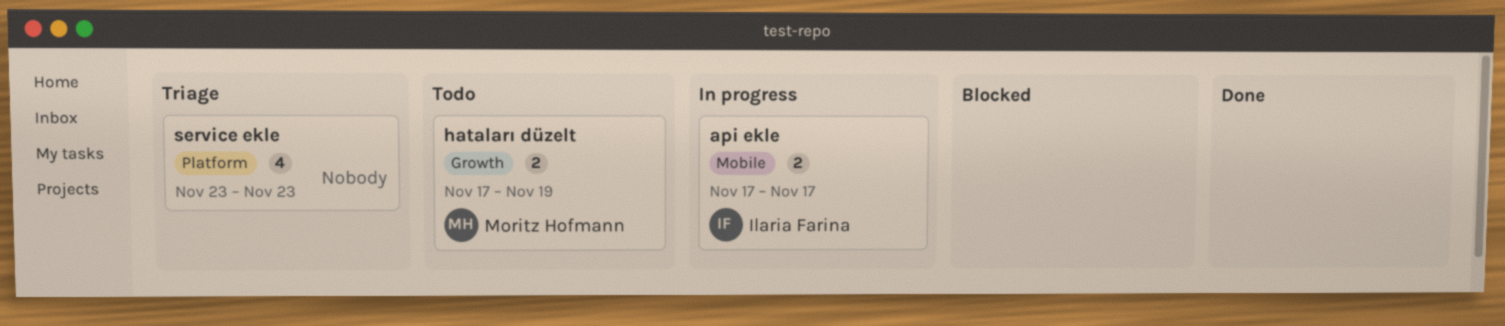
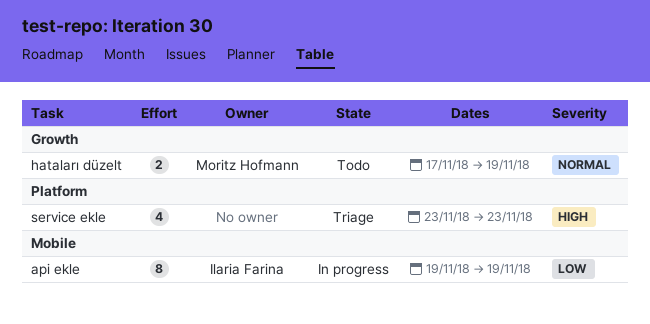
api ekle, estimate: 2 -> 8
api ekle, start: Nov 17 -> Nov 19
api ekle, due: Nov 17 -> Nov 19

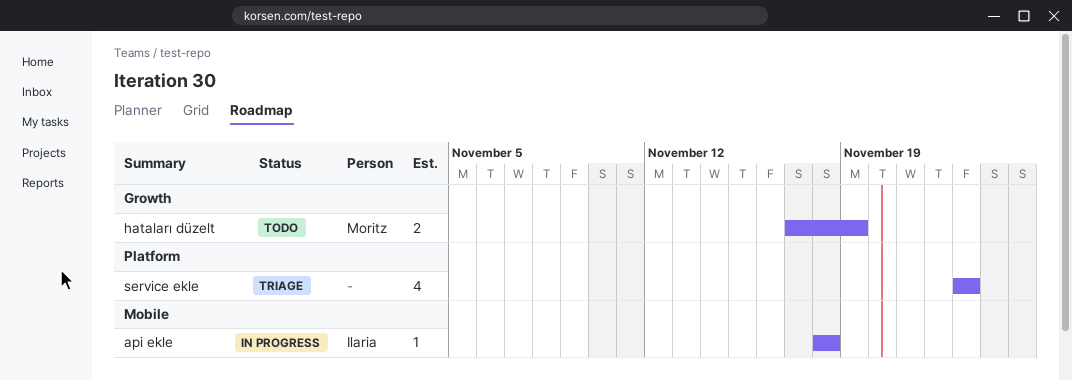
api ekle, estimate: 8 -> 1
api ekle, start: Nov 19 -> Nov 18
api ekle, due: Nov 19 -> Nov 18

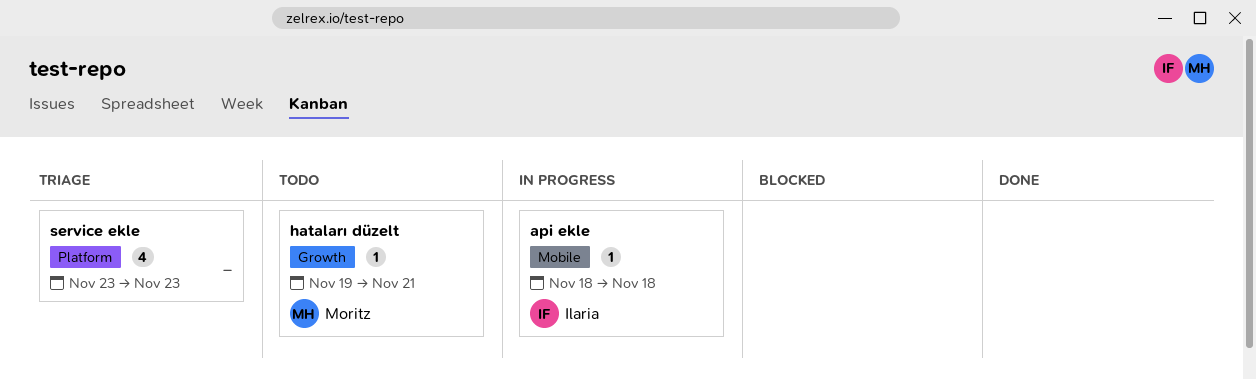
hataları düzelt, estimate: 2 -> 1
hataları düzelt, start: Nov 17 -> Nov 19
hataları düzelt, due: Nov 19 -> Nov 21

